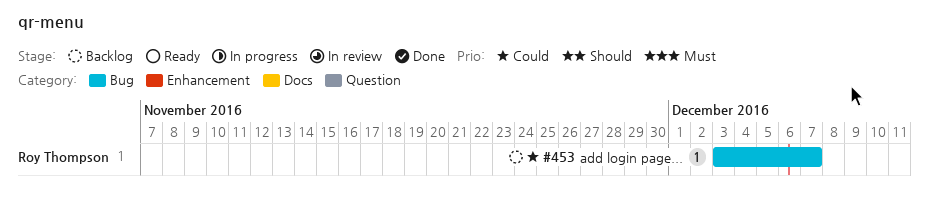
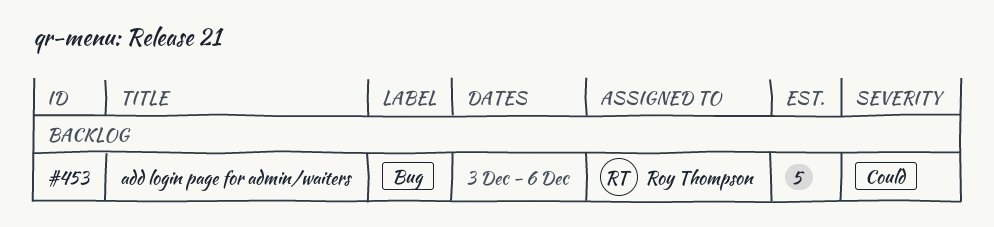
#453, estimate: 1 -> 5
#453, due: Dec 7 -> Dec 6

